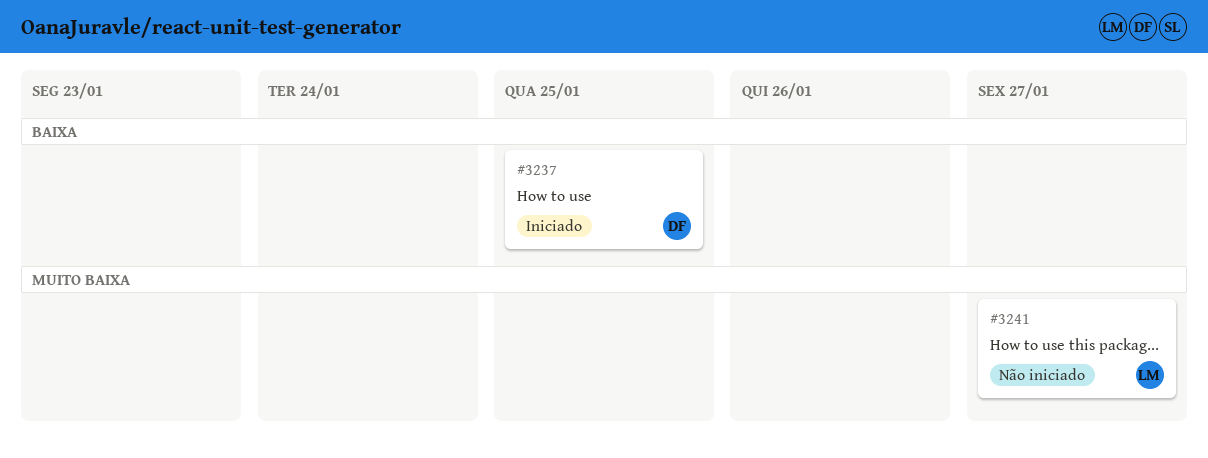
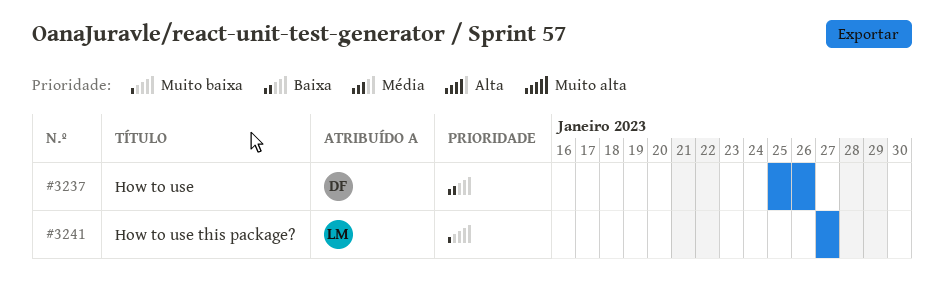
#3237, due: Jan 25 -> Jan 26

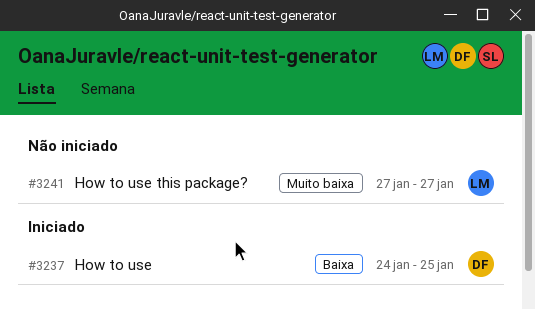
#3237, start: Jan 25 -> Jan 24
#3237, due: Jan 26 -> Jan 25

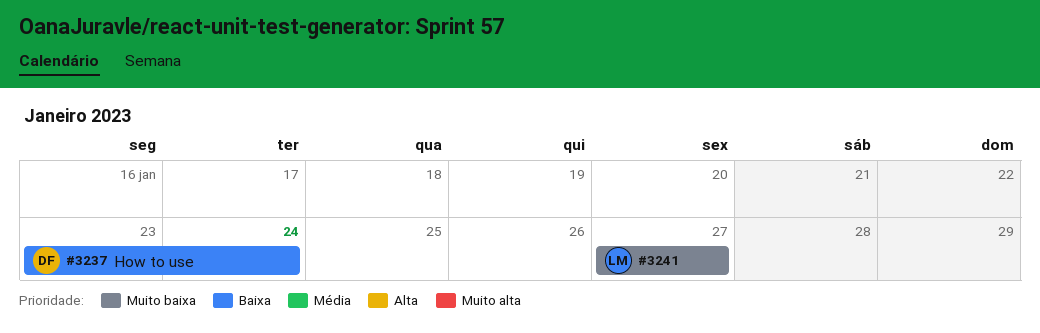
#3237, start: Jan 24 -> Jan 23
#3237, due: Jan 25 -> Jan 24

